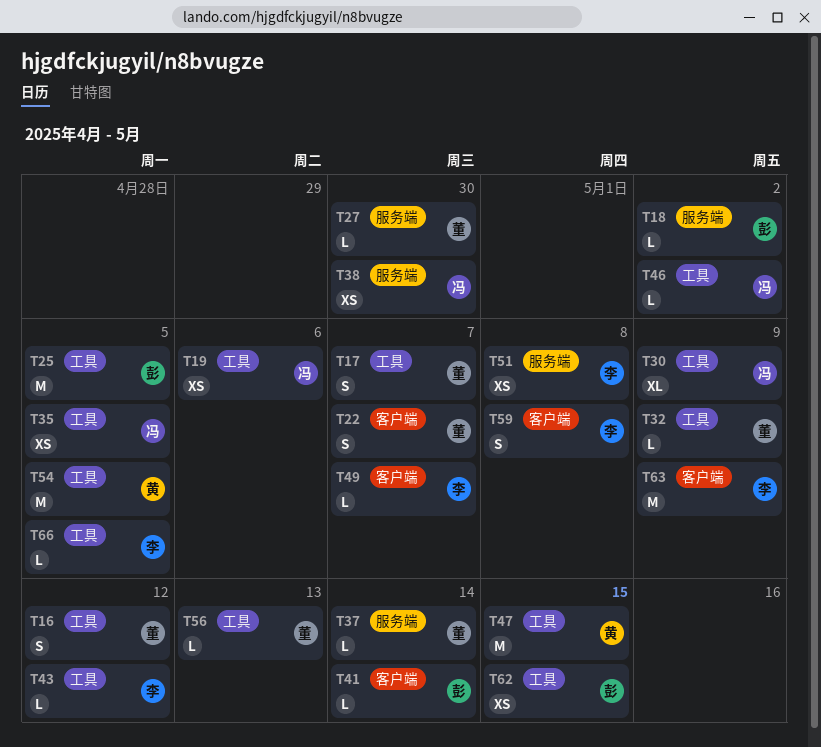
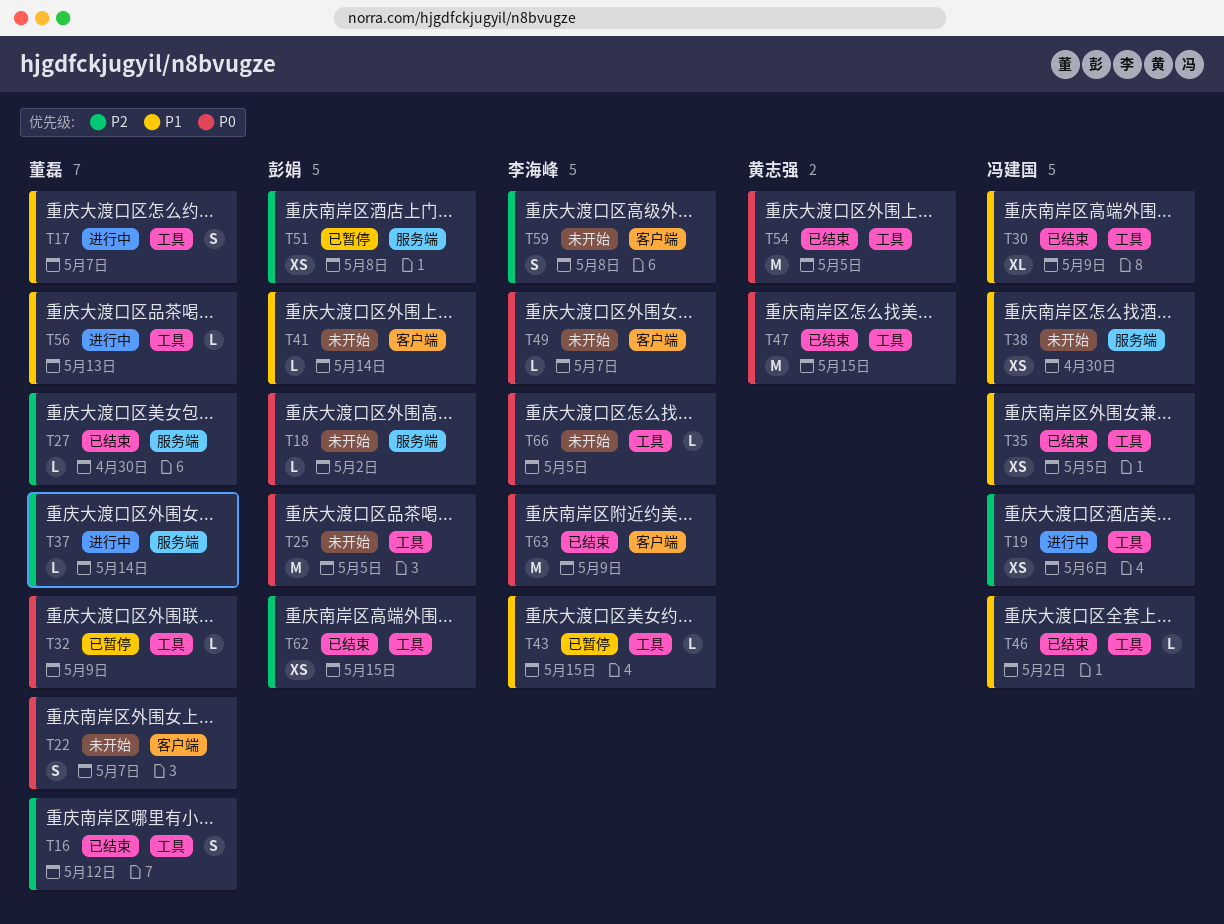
T43, due: May 12 -> May 15
T51, owner: 李海峰 -> 彭娟

